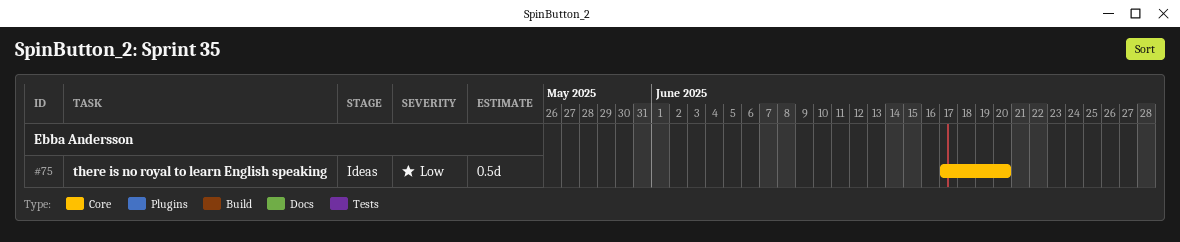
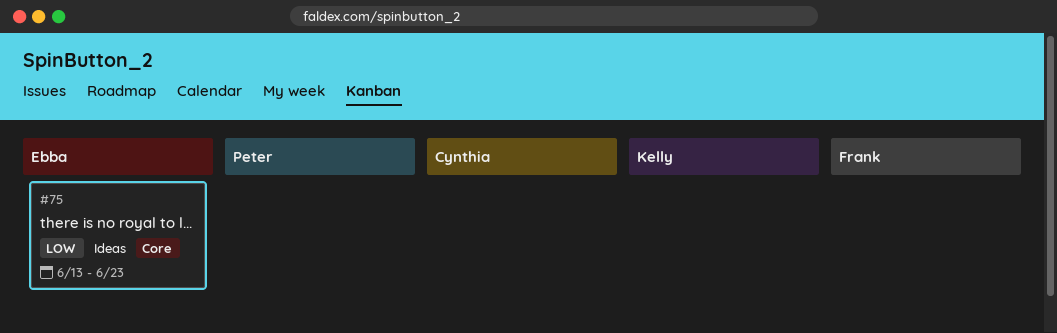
#75, start: Jun 17 -> Jun 13
#75, due: Jun 20 -> Jun 23

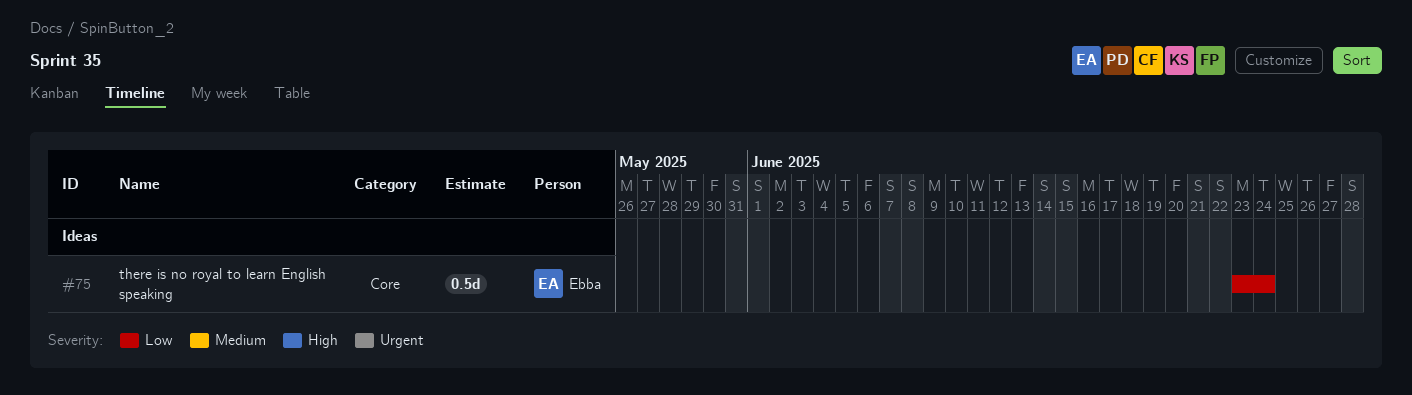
#75, start: Jun 13 -> Jun 23
#75, due: Jun 23 -> Jun 24

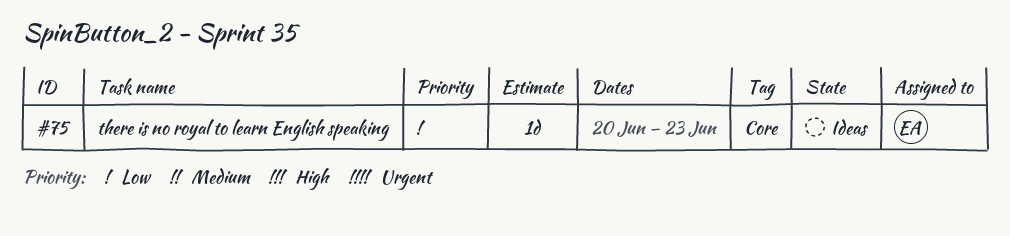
#75, estimate: 0.5d -> 1d
#75, start: Jun 23 -> Jun 20
#75, due: Jun 24 -> Jun 23

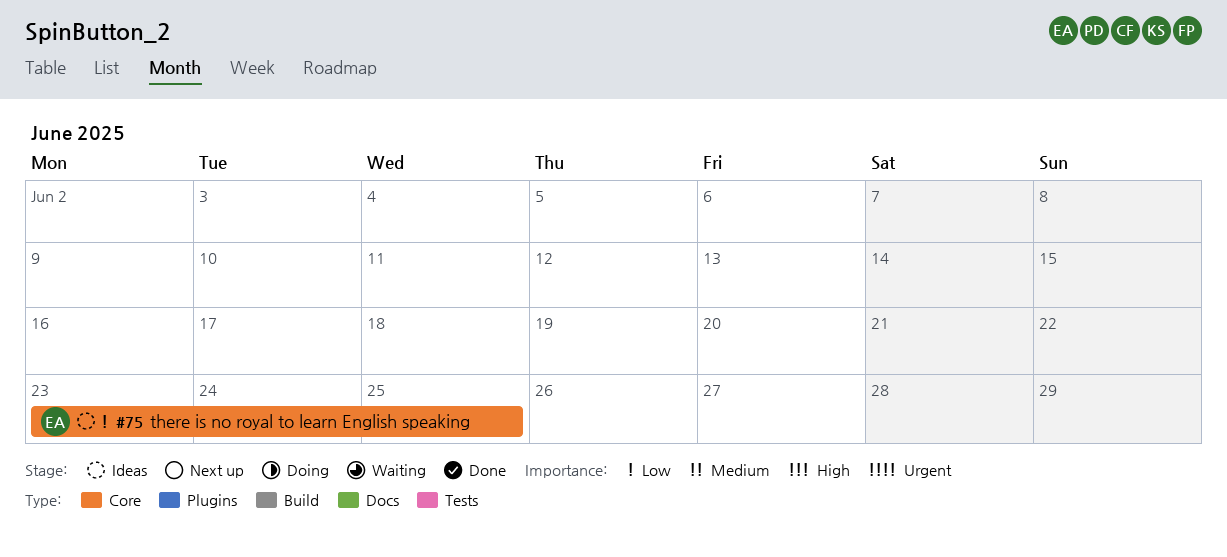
#75, start: Jun 20 -> Jun 23
#75, due: Jun 23 -> Jun 25

